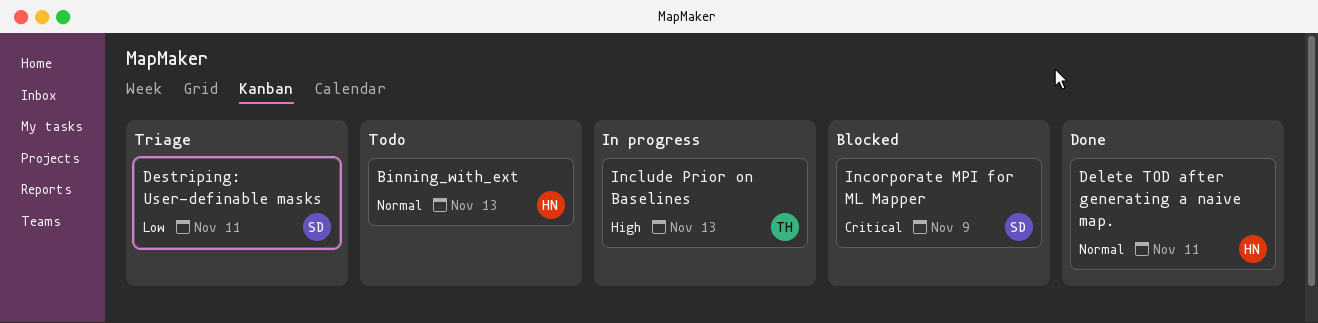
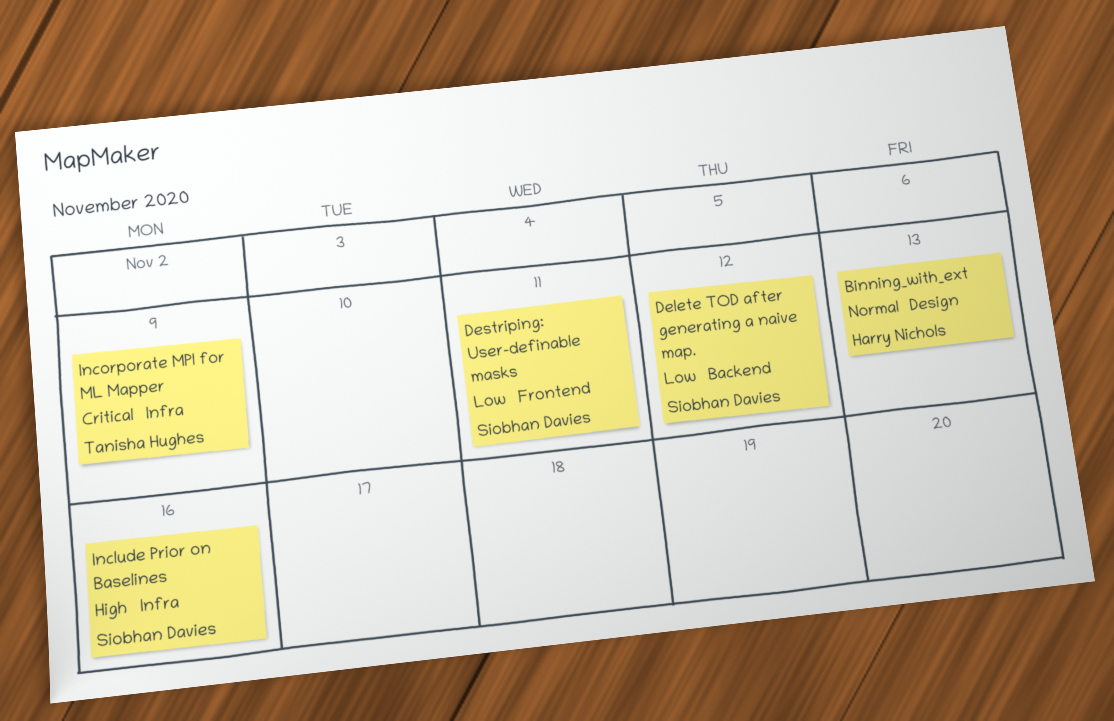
Delete TOD after generating a naive map., owner: Harry Nichols -> Siobhan Davies
Delete TOD after generating a naive map., priority: Normal -> Low
Delete TOD after generating a naive map., due: Nov 11 -> Nov 12
Include Prior on Baselines, owner: Tanisha Hughes -> Siobhan Davies
Include Prior on Baselines, due: Nov 13 -> Nov 16
Incorporate MPI for ML Mapper, owner: Siobhan Davies -> Tanisha Hughes

